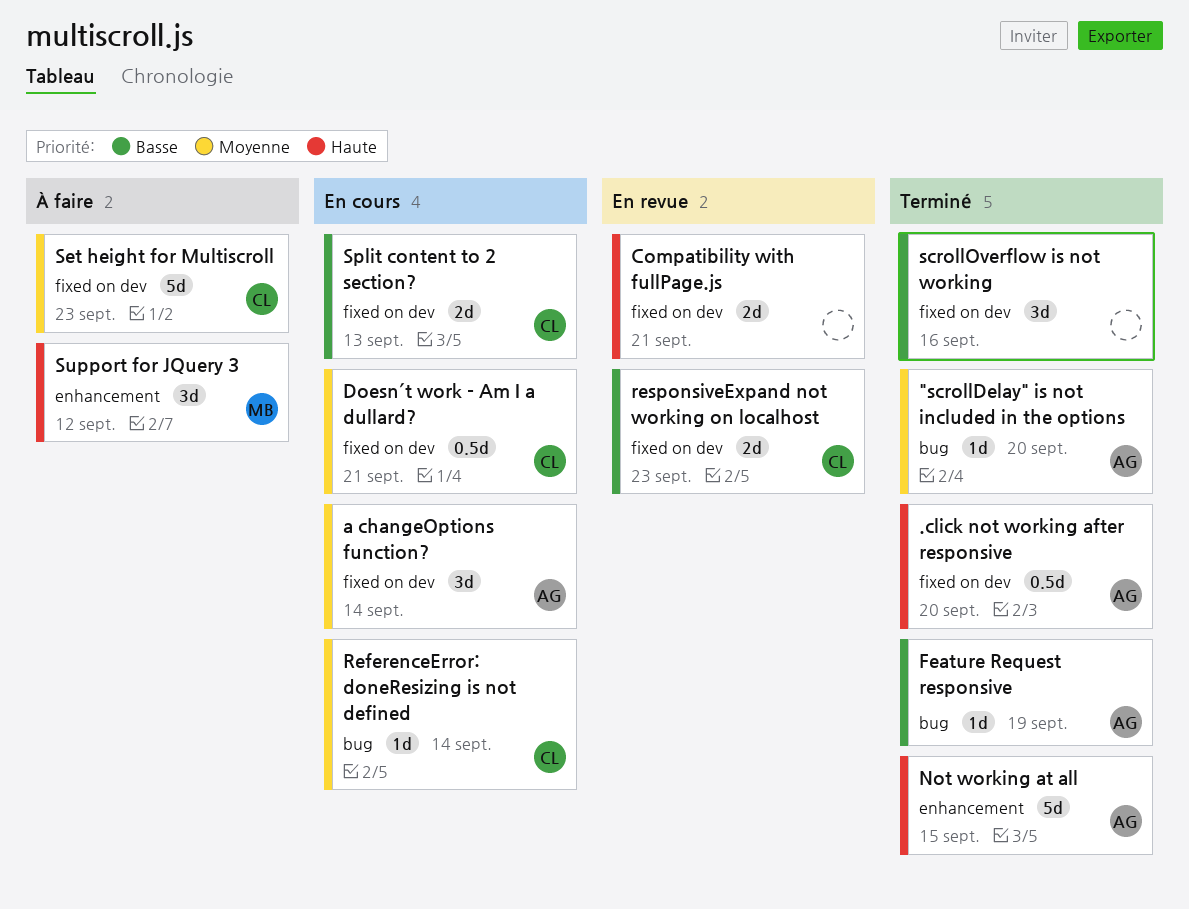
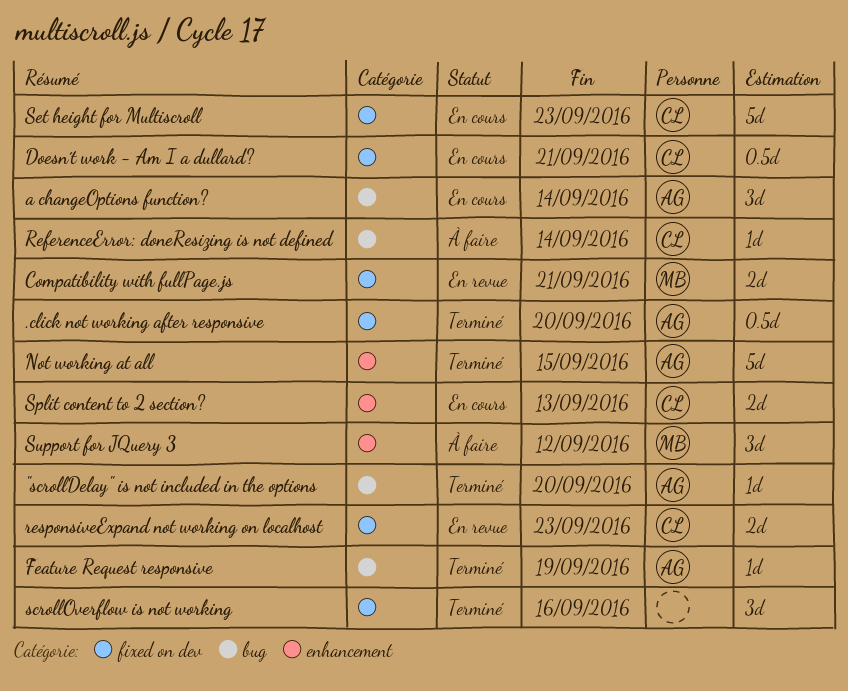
a changeOptions function?, label: fixed on dev -> bug
Compatibility with fullPage.js, owner: none -> MB
ReferenceError: doneResizing is not defined, status: En cours -> À faire
Set height for Multiscroll, status: À faire -> En cours
Split content to 2 section?, label: fixed on dev -> enhancement

